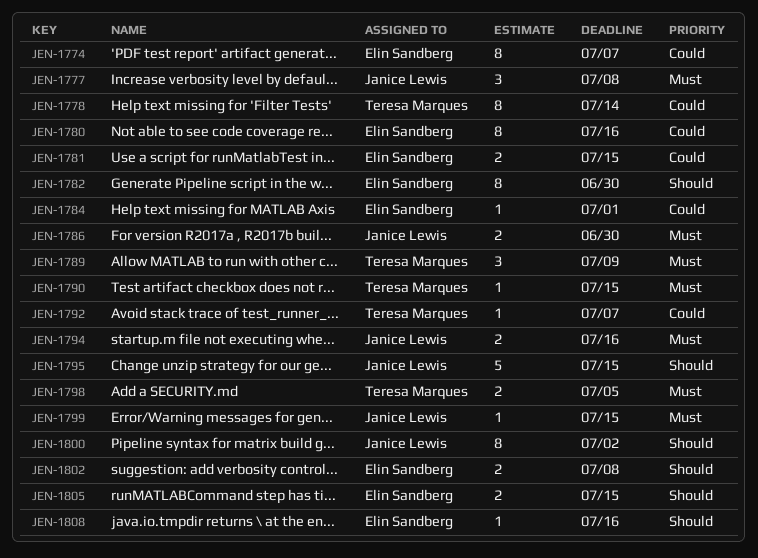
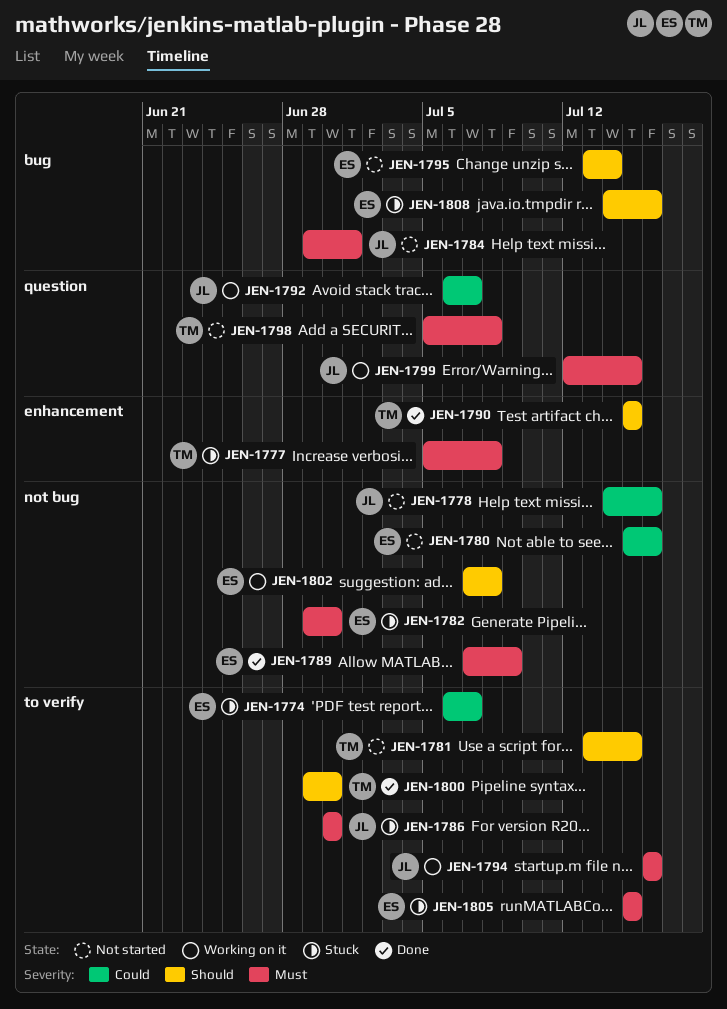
JEN-1777, owner: Janice Lewis -> Teresa Marques
JEN-1778, owner: Teresa Marques -> Janice Lewis
JEN-1778, due: Jul 14 -> Jul 16
JEN-1781, owner: Elin Sandberg -> Teresa Marques
JEN-1781, priority: Could -> Should
JEN-1782, priority: Should -> Must
JEN-1784, owner: Elin Sandberg -> Janice Lewis
JEN-1784, priority: Could -> Must
JEN-1789, owner: Teresa Marques -> Elin Sandberg
JEN-1790, priority: Must -> Should
JEN-1792, owner: Teresa Marques -> Janice Lewis
JEN-1795, owner: Janice Lewis -> Elin Sandberg
JEN-1795, due: Jul 15 -> Jul 14
JEN-1798, due: Jul 5 -> Jul 8
JEN-1800, owner: Janice Lewis -> Teresa Marques
JEN-1800, due: Jul 2 -> Jun 30
JEN-1805, priority: Should -> Must

